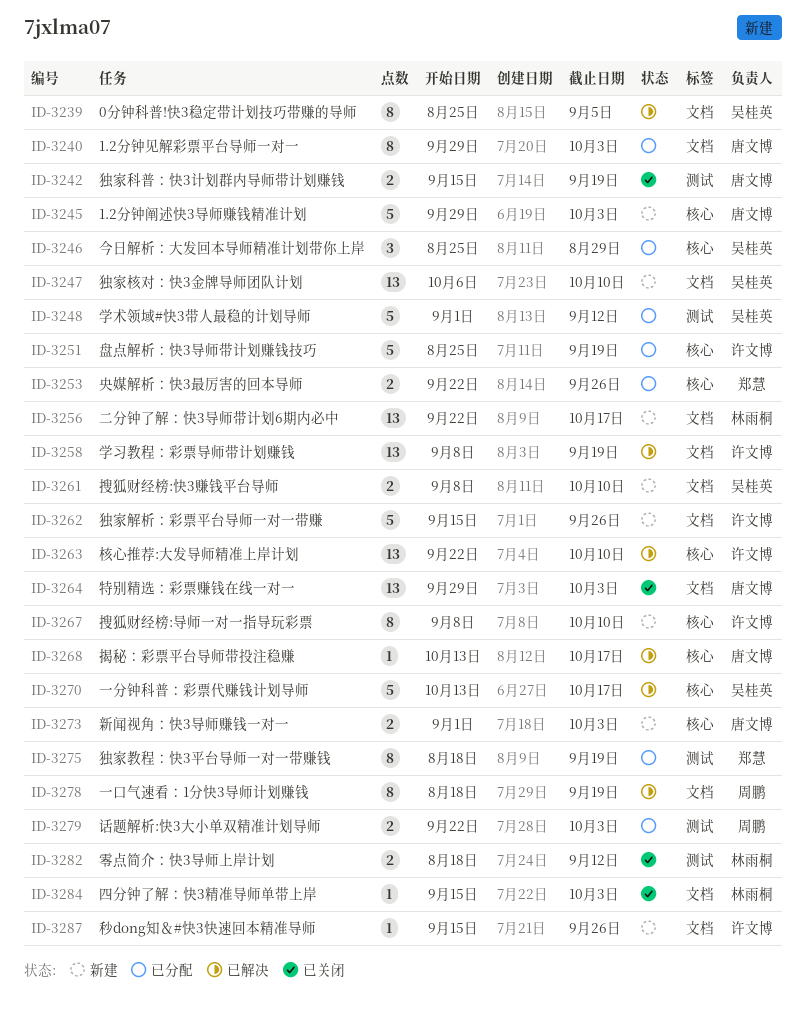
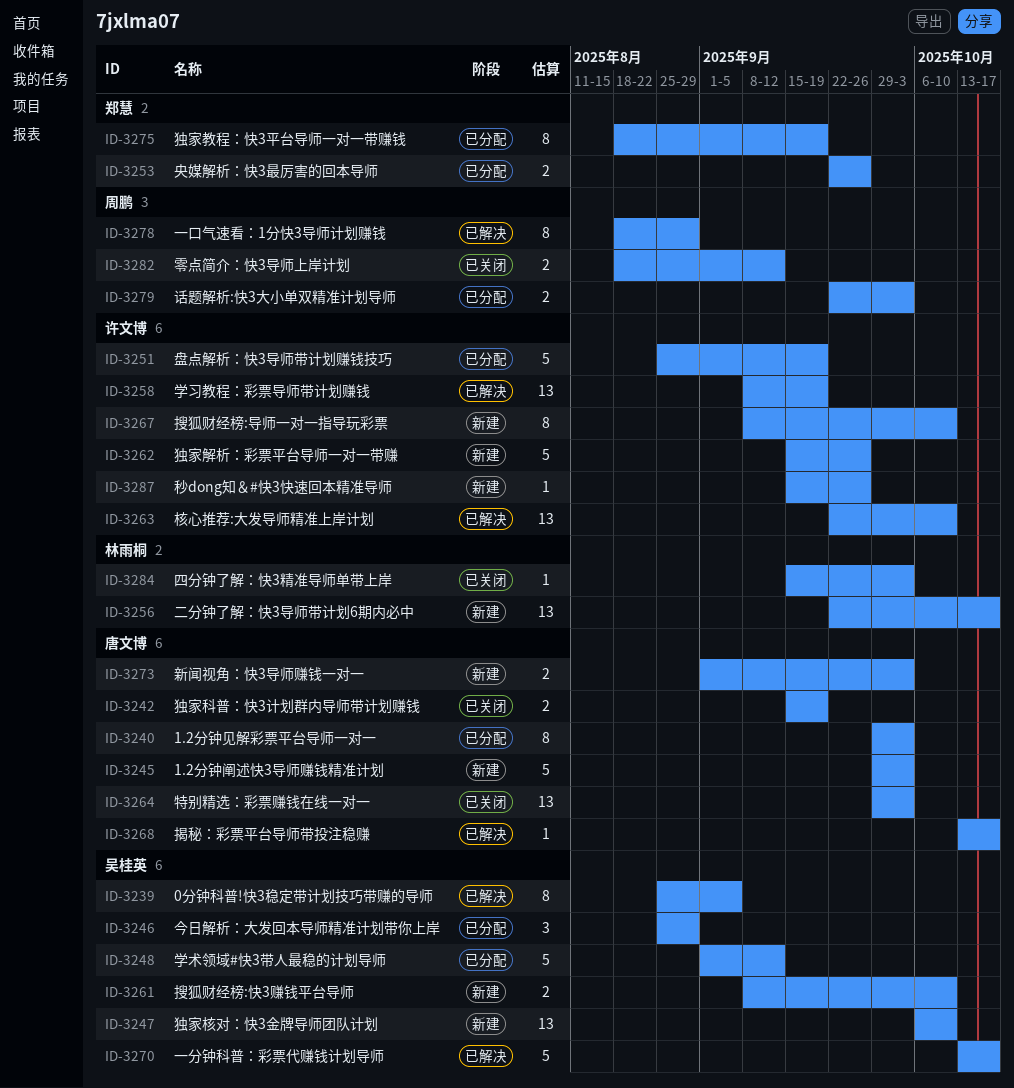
ID-3278, due: Sep 19 -> Aug 29
ID-3282, owner: 林雨桐 -> 周鹏

